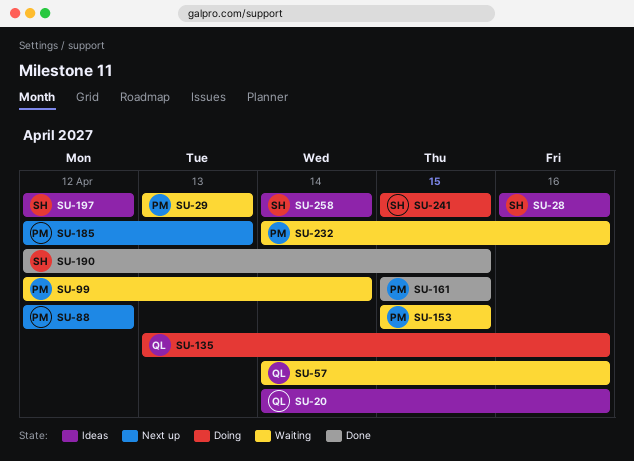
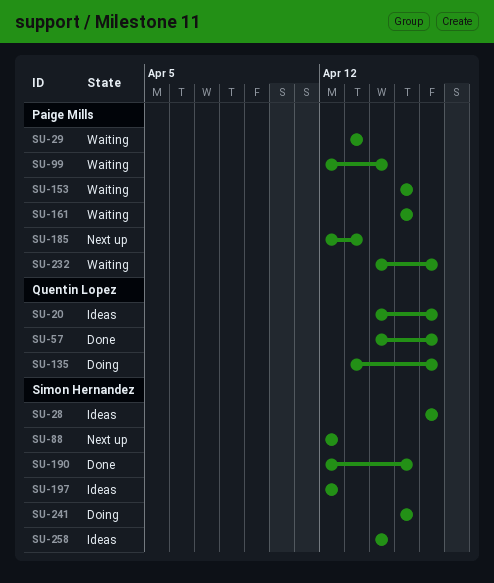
SU-57, status: Waiting -> Done
SU-88, owner: Paige Mills -> Simon Hernandez
SU-161, status: Done -> Waiting

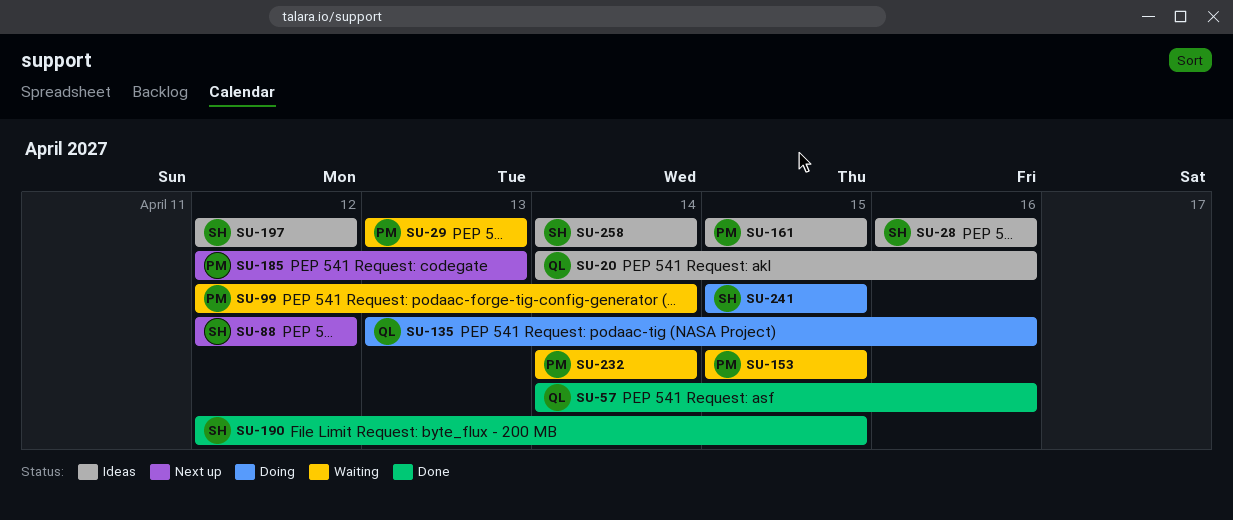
SU-161, status: Waiting -> Ideas
SU-232, due: Apr 16 -> Apr 14

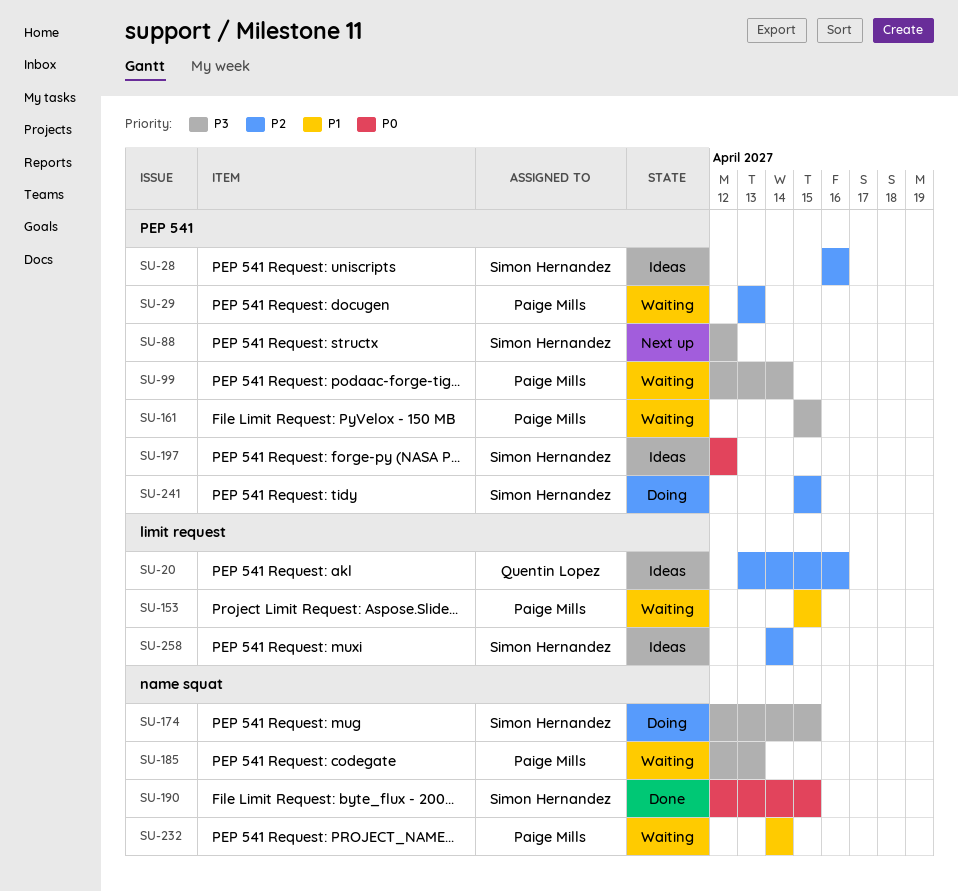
SU-20, start: Apr 14 -> Apr 13
SU-57: present -> none
SU-135: present -> none
SU-161, status: Ideas -> Waiting
SU-174: none -> present
SU-185, status: Next up -> Waiting

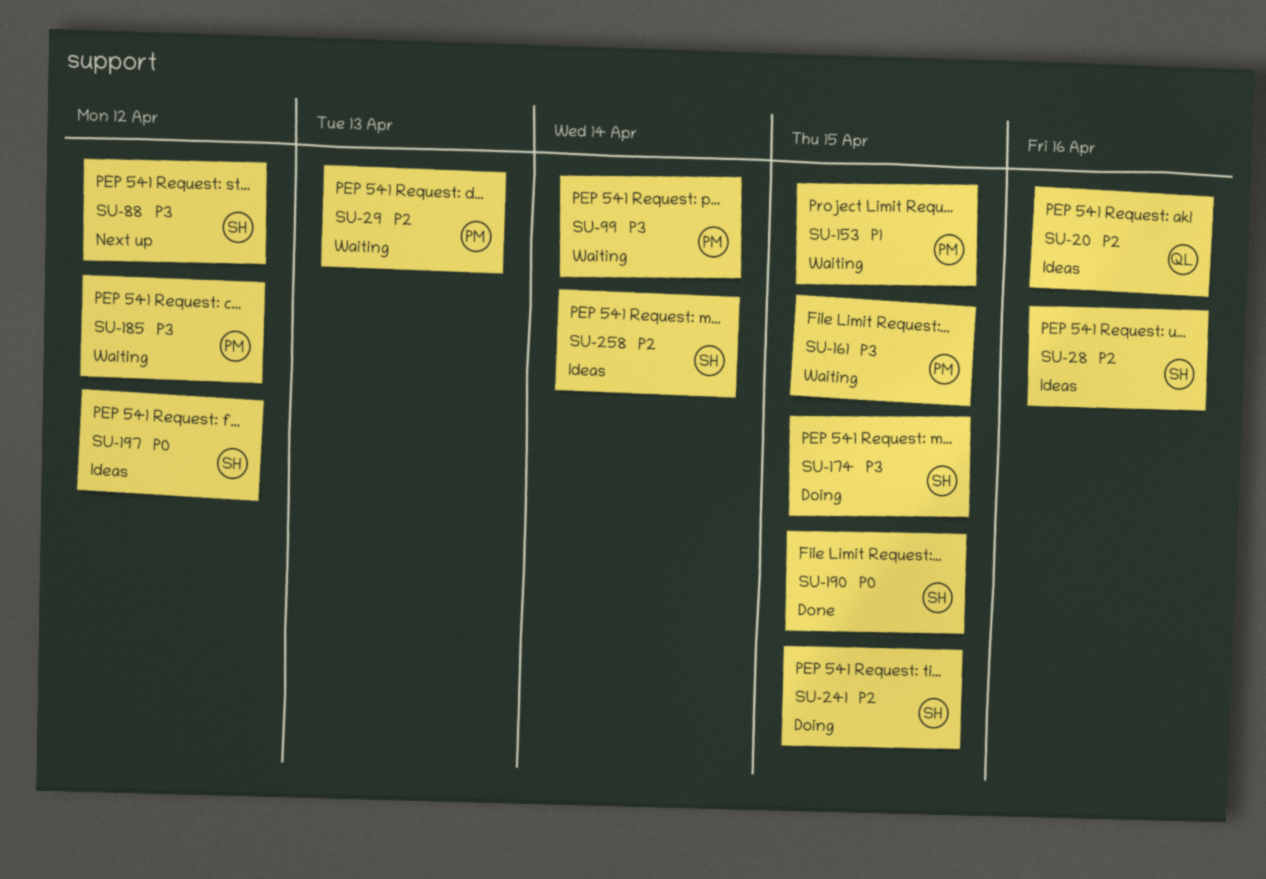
SU-185, due: Apr 13 -> Apr 12
SU-232: present -> none

